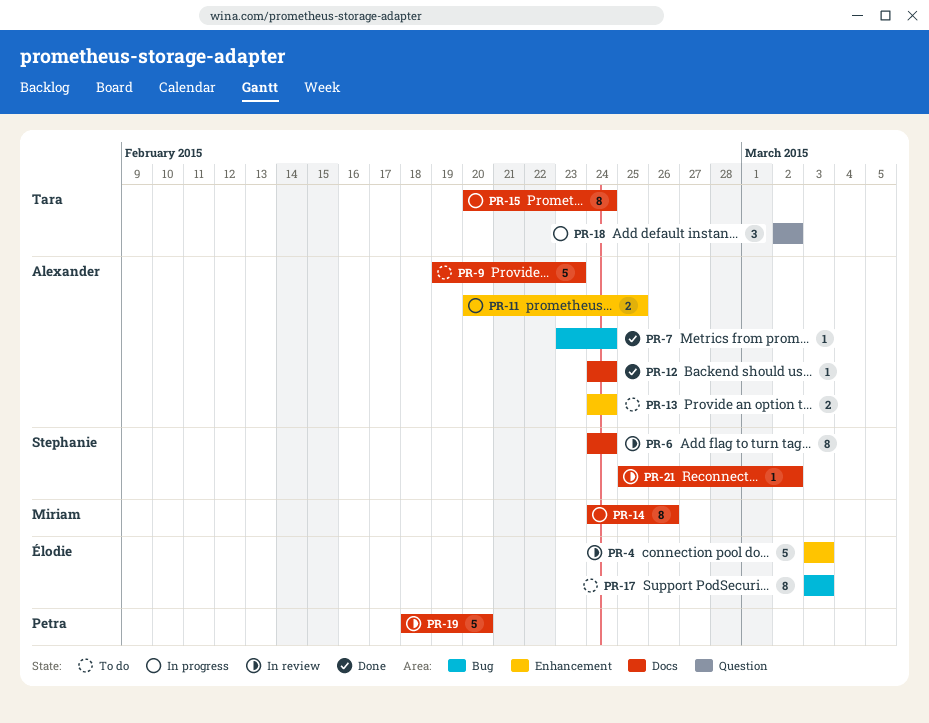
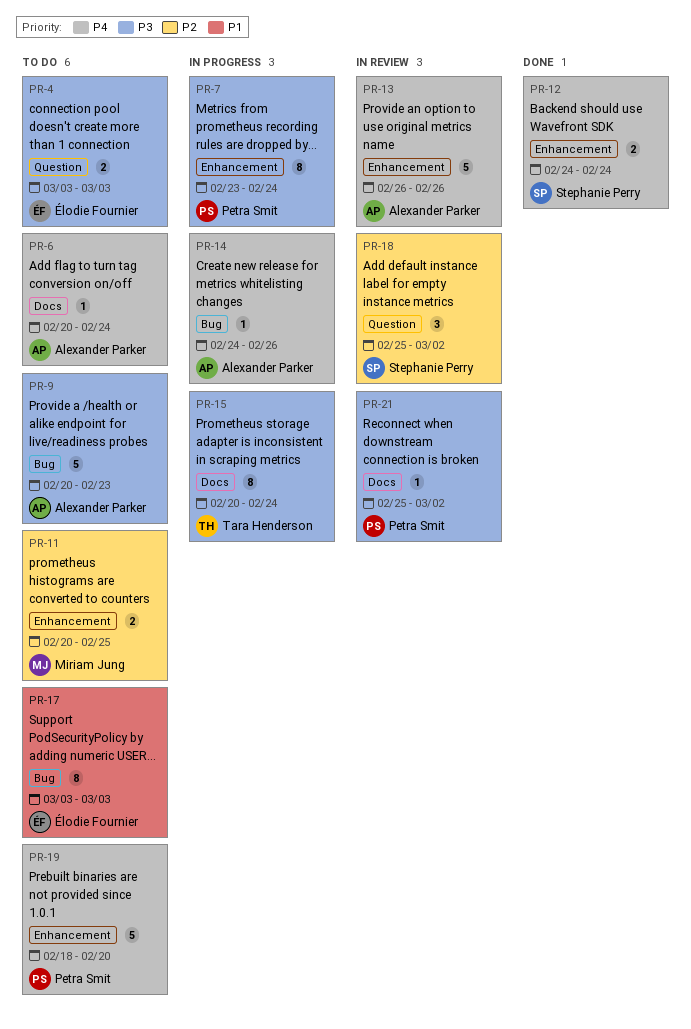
PR-4, status: In review -> To do
PR-4, label: Enhancement -> Question
PR-4, estimate: 5 -> 2
PR-6, status: In review -> To do
PR-6, owner: Stephanie Perry -> Alexander Parker
PR-6, estimate: 8 -> 1
PR-6, start: Feb 24 -> Feb 20
PR-7, status: Done -> In progress
PR-7, owner: Alexander Parker -> Petra Smit
PR-7, label: Bug -> Enhancement
PR-7, estimate: 1 -> 8
PR-9, label: Docs -> Bug
PR-9, start: Feb 19 -> Feb 20
PR-11, status: In progress -> To do
PR-11, owner: Alexander Parker -> Miriam Jung
PR-12, owner: Alexander Parker -> Stephanie Perry
PR-12, label: Docs -> Enhancement
PR-12, estimate: 1 -> 2
PR-13, status: To do -> In review
PR-13, estimate: 2 -> 5
PR-13, start: Feb 24 -> Feb 26
PR-13, due: Feb 24 -> Feb 26
PR-14, owner: Miriam Jung -> Alexander Parker
PR-14, label: Docs -> Bug
PR-14, estimate: 8 -> 1
PR-18, status: In progress -> In review
PR-18, owner: Tara Henderson -> Stephanie Perry
PR-18, start: Mar 2 -> Feb 25
PR-19, status: In review -> To do
PR-19, label: Docs -> Enhancement
PR-21, owner: Stephanie Perry -> Petra Smit

